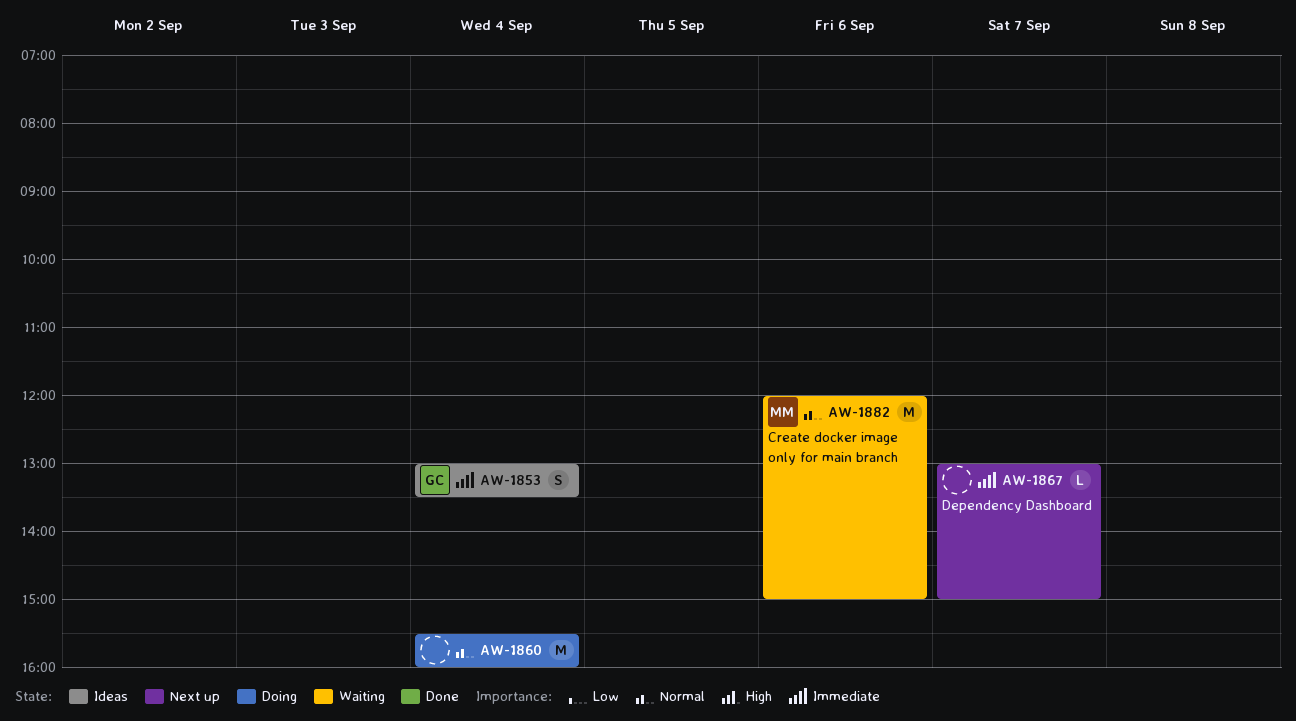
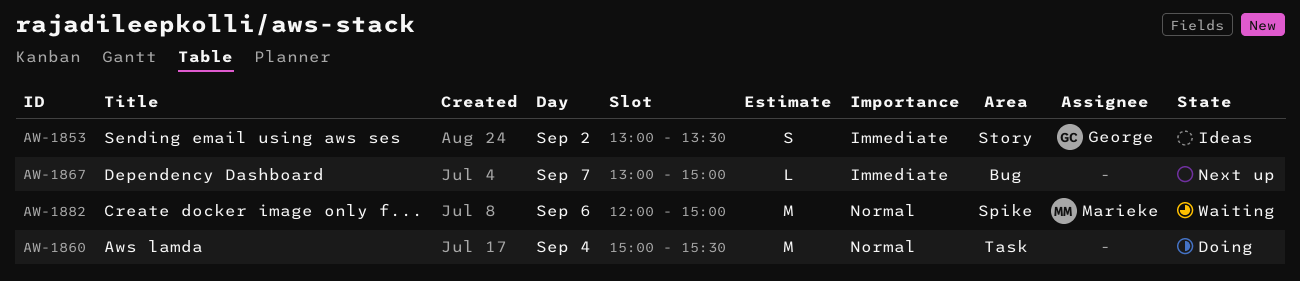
AW-1853, day: Sep 4 -> Sep 2
AW-1860, begins: 15:30 -> 15:00
AW-1860, ends: 16:00 -> 15:30

